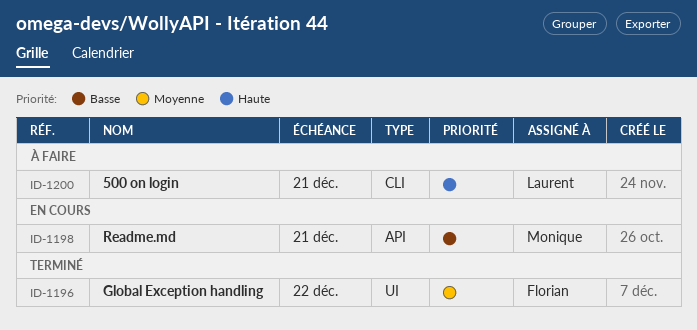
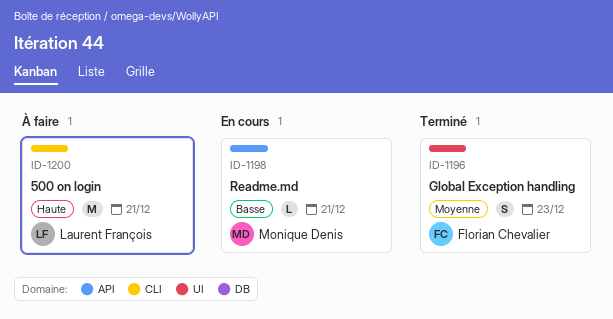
ID-1196, due: Dec 22 -> Dec 23

